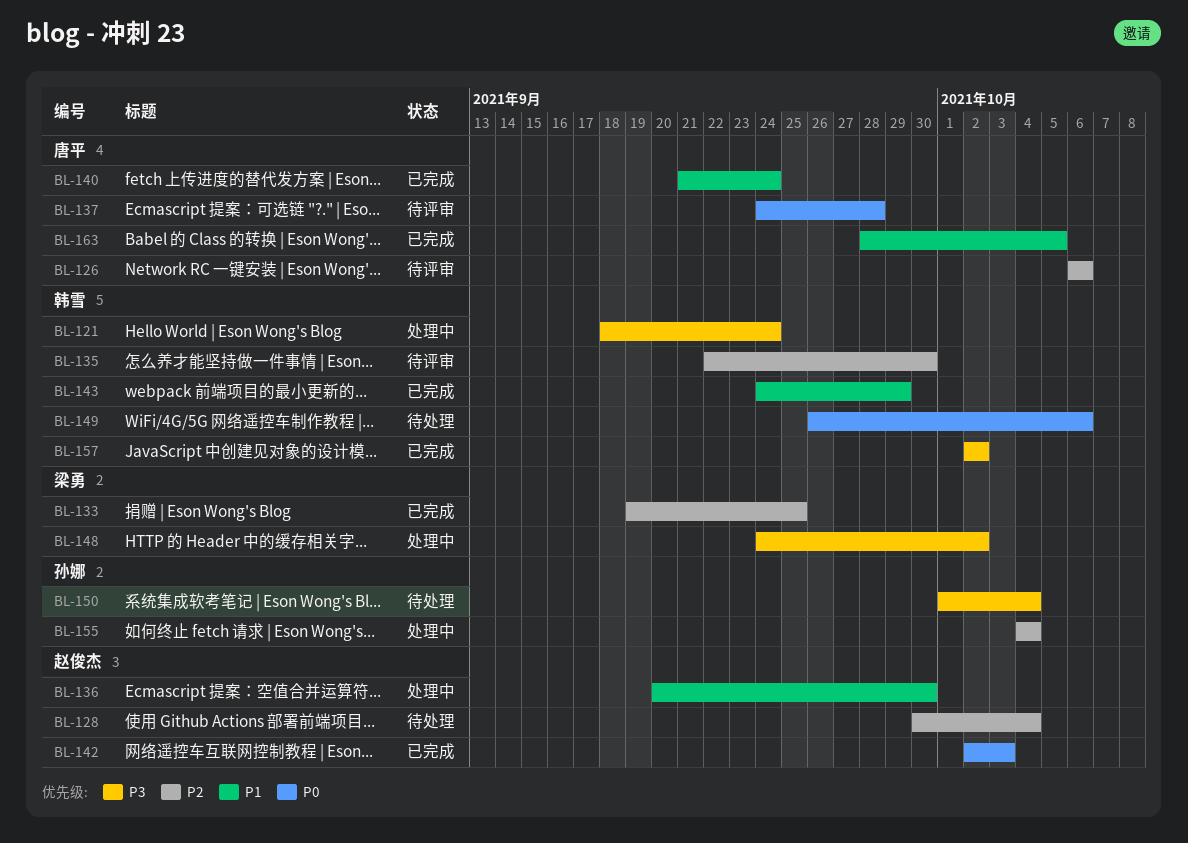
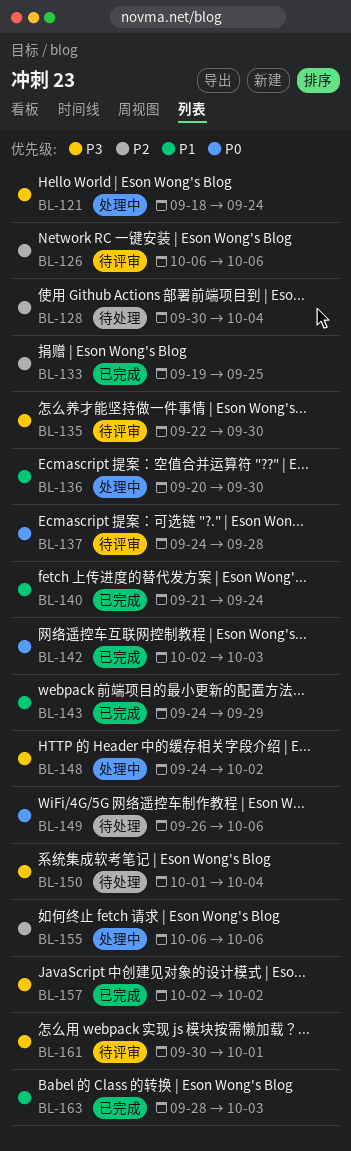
BL-135, priority: P2 -> P3
BL-155, start: Oct 4 -> Oct 6
BL-155, due: Oct 4 -> Oct 6
BL-161: none -> present
BL-163, due: Oct 5 -> Oct 3

